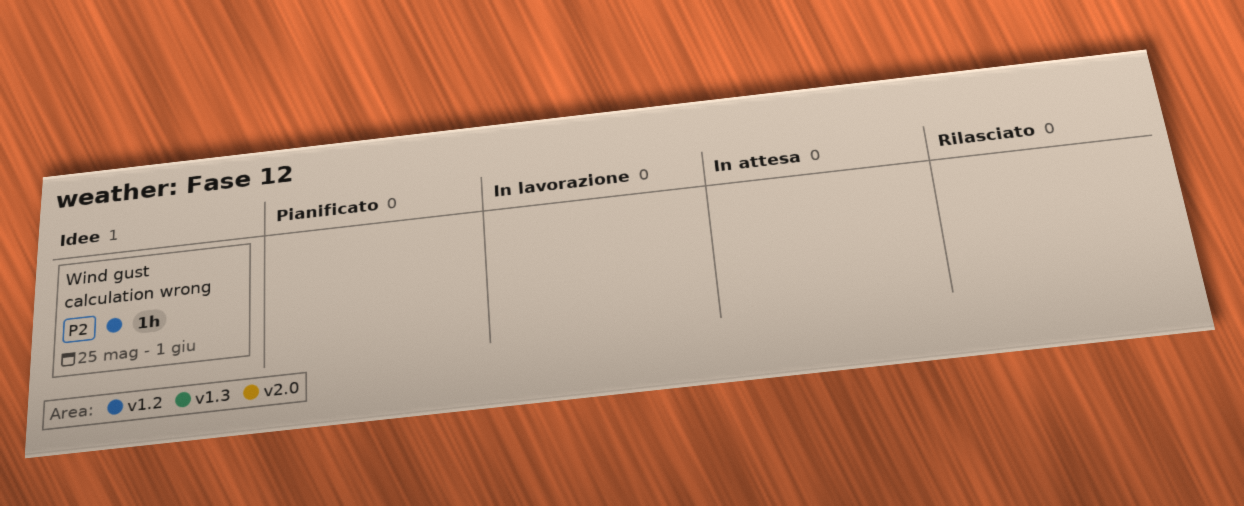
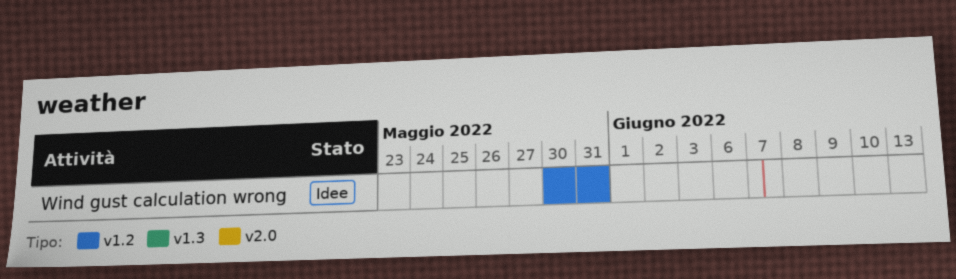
Wind gust calculation wrong, start: May 25 -> May 30
Wind gust calculation wrong, due: Jun 1 -> May 31

